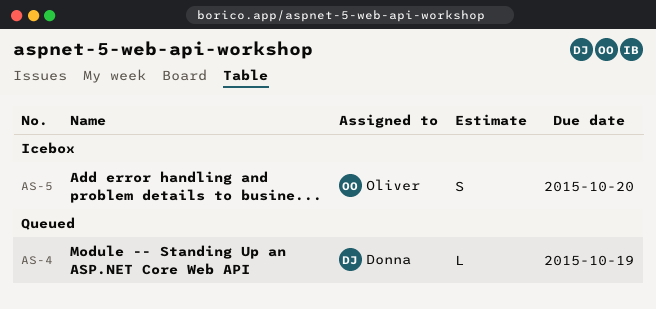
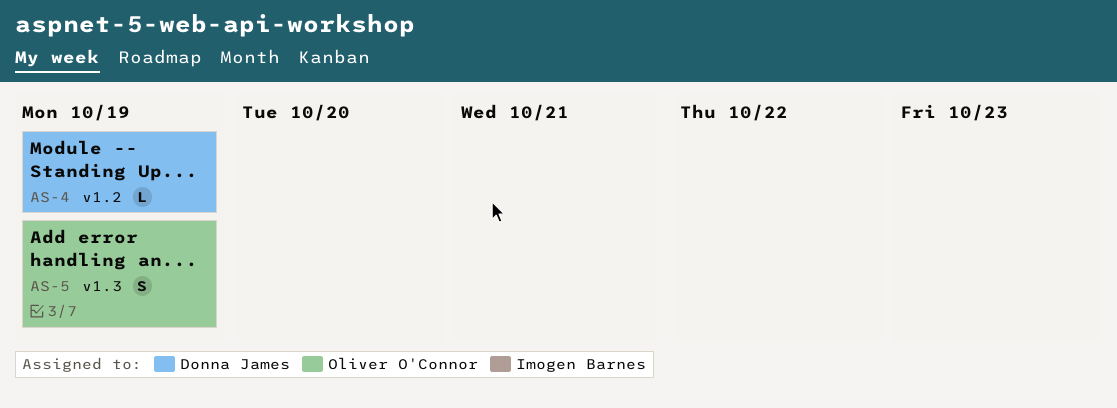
AS-5, due: Oct 20 -> Oct 19

